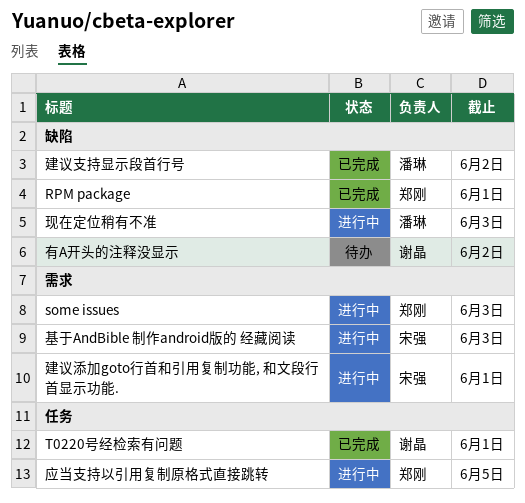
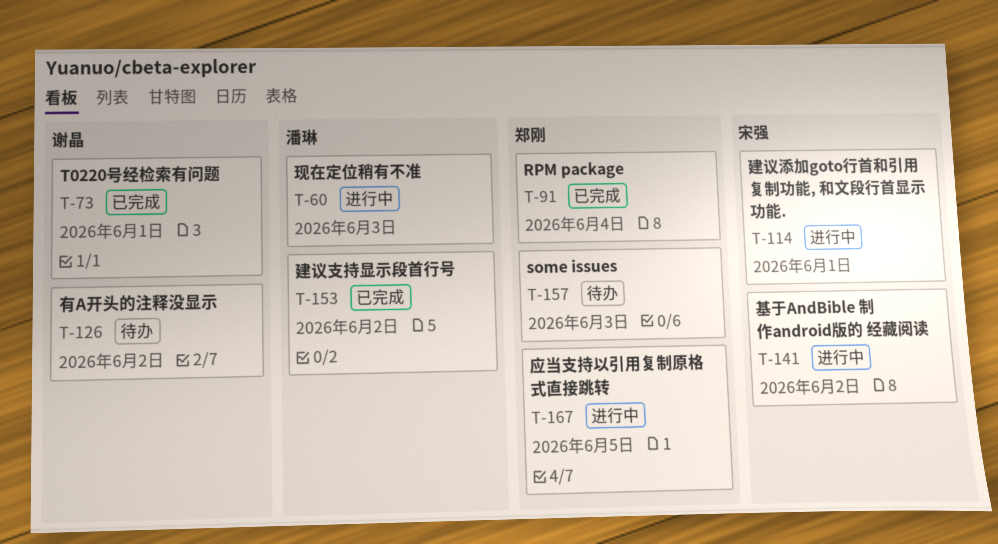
RPM package, due: Jun 1 -> Jun 4
some issues, status: 进行中 -> 待办
基于AndBible 制作android版的 经藏阅读, due: Jun 3 -> Jun 2

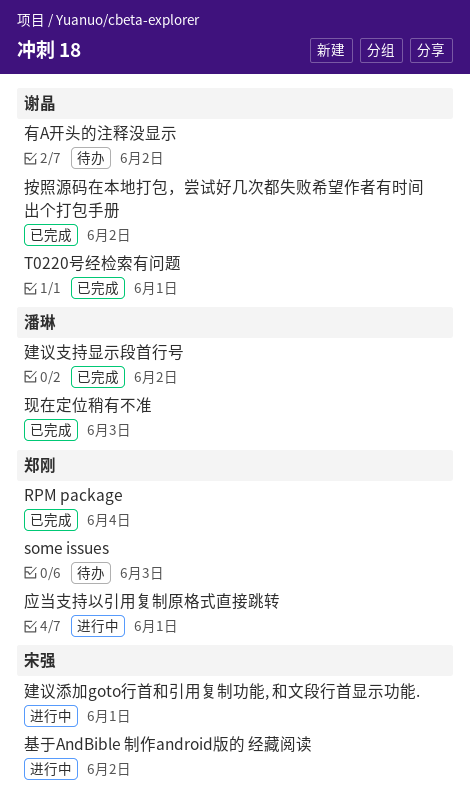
应当支持以引用复制原格式直接跳转, due: Jun 5 -> Jun 1
按照源码在本地打包，尝试好几次都失败希望作者有时间出个打包手册: none -> present
现在定位稍有不准, status: 进行中 -> 已完成

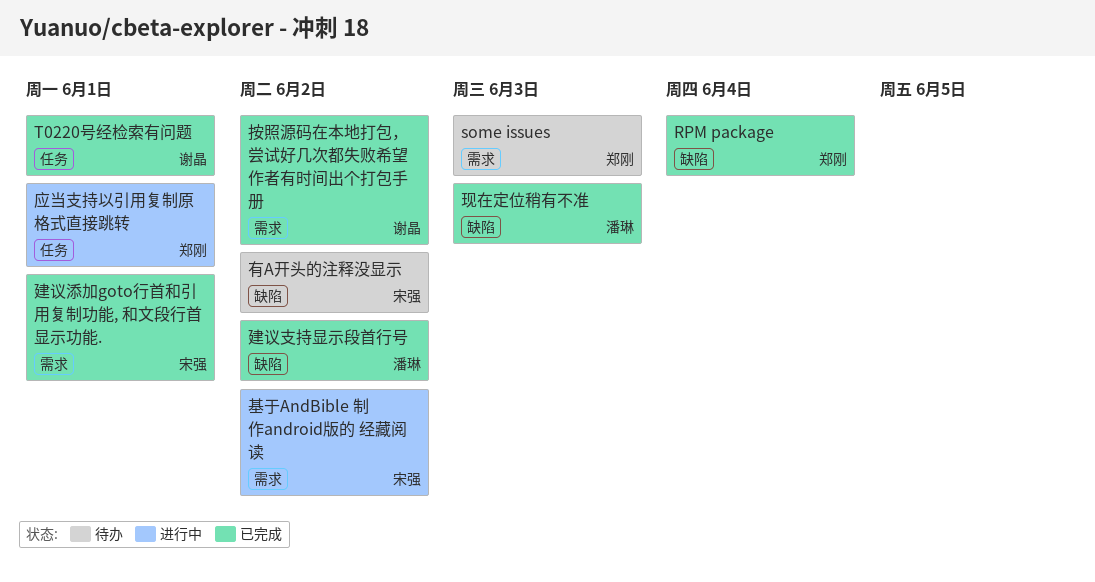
建议添加goto行首和引用复制功能, 和文段行首显示功能., status: 进行中 -> 已完成
有A开头的注释没显示, owner: 谢晶 -> 宋强

